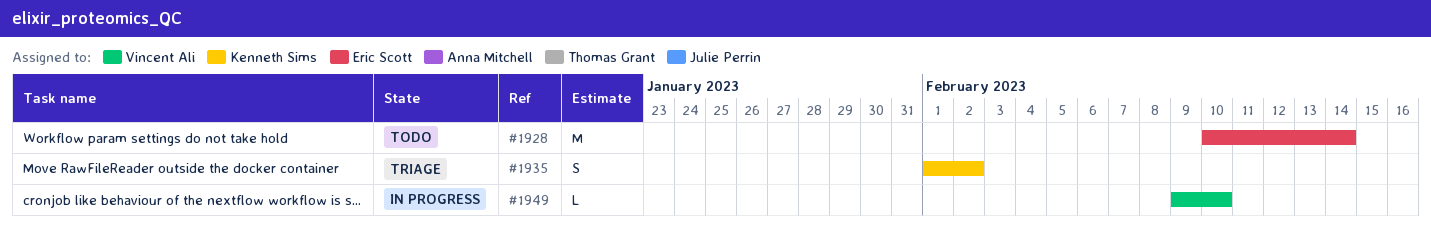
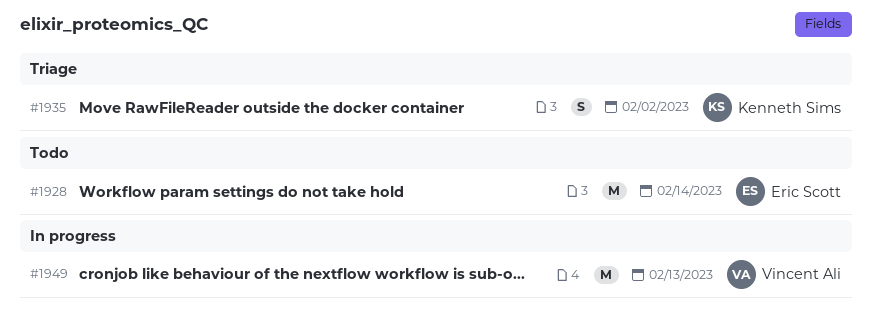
#1949, estimate: L -> M
#1949, due: Feb 10 -> Feb 13

